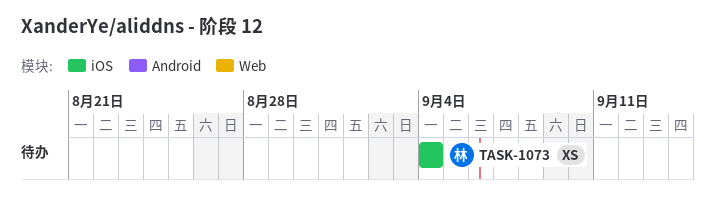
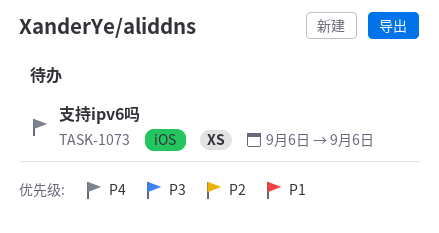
TASK-1073, start: Sep 4 -> Sep 6
TASK-1073, due: Sep 4 -> Sep 6

